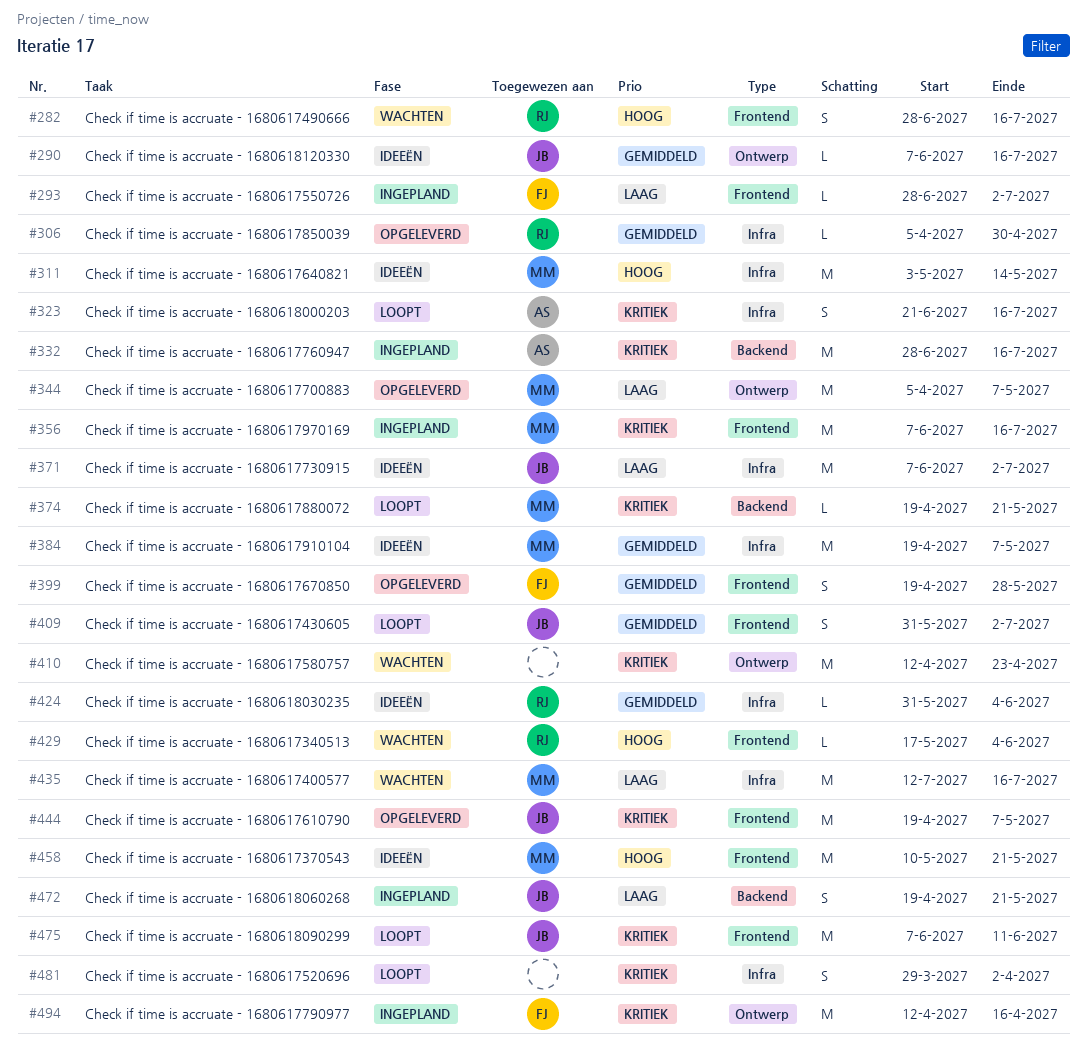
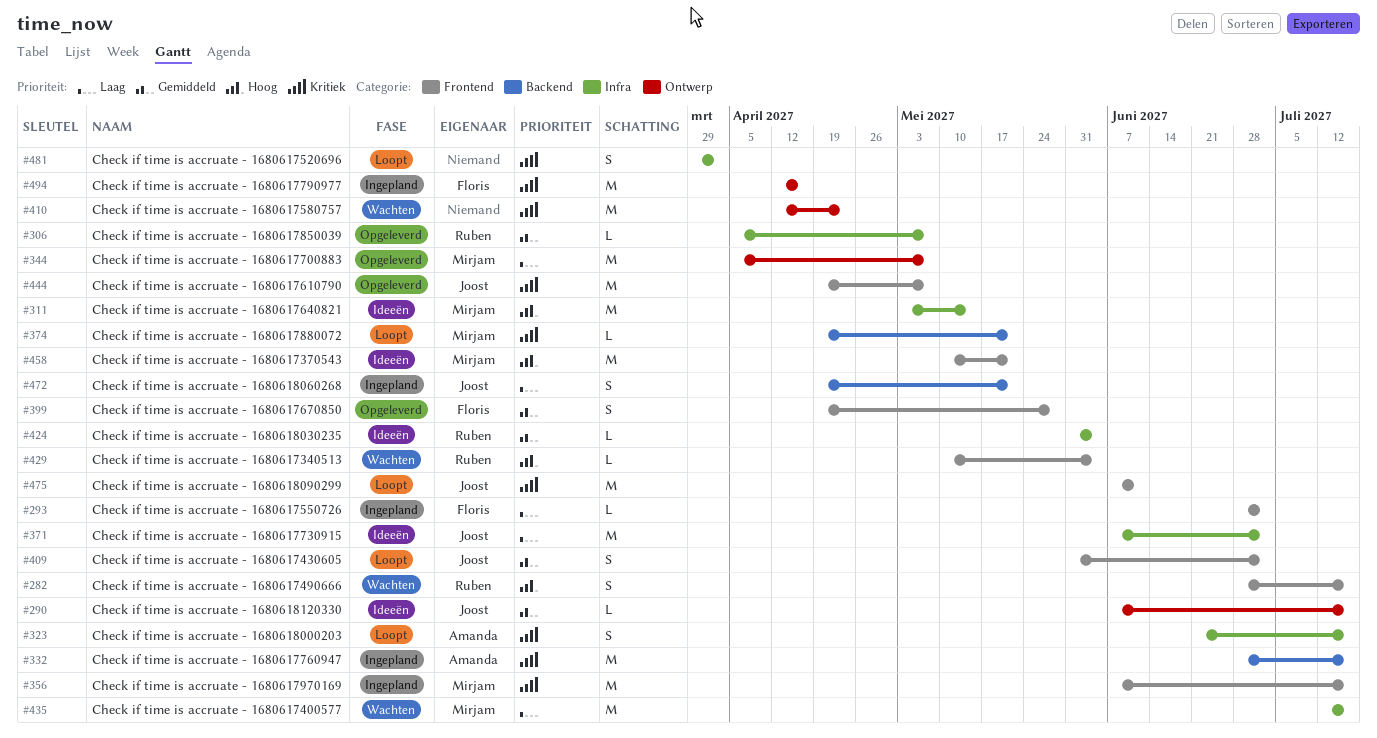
#306, due: Apr 30 -> May 7
#384: present -> none
#429, start: May 17 -> May 10

